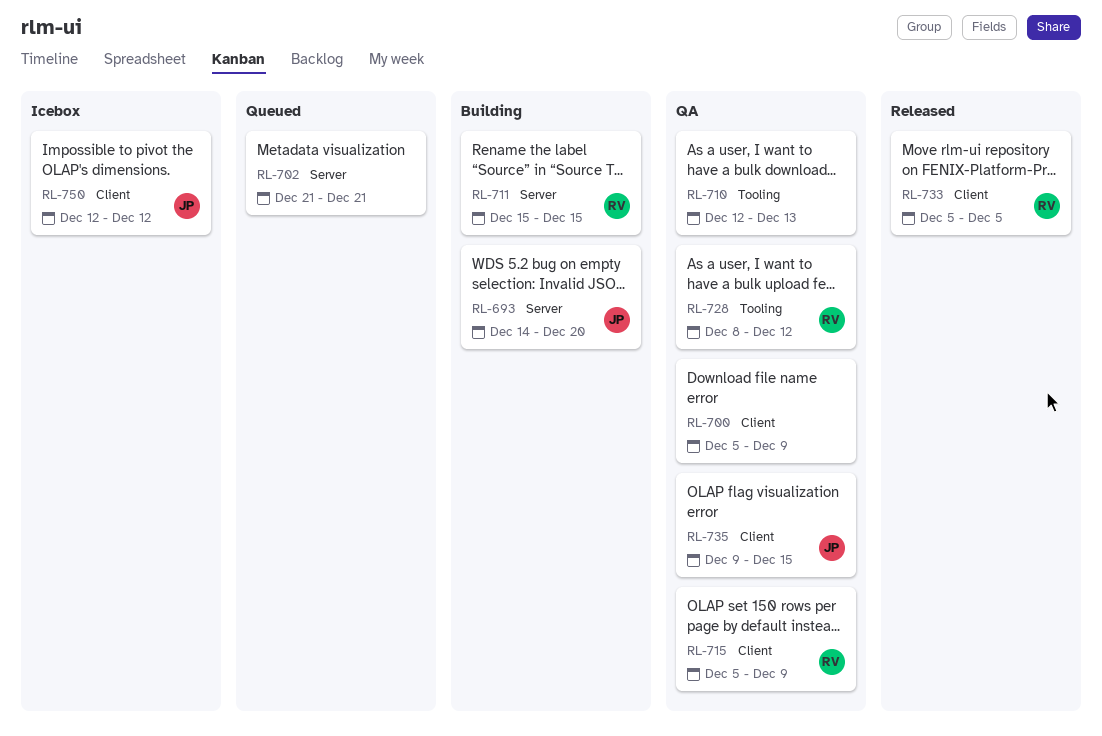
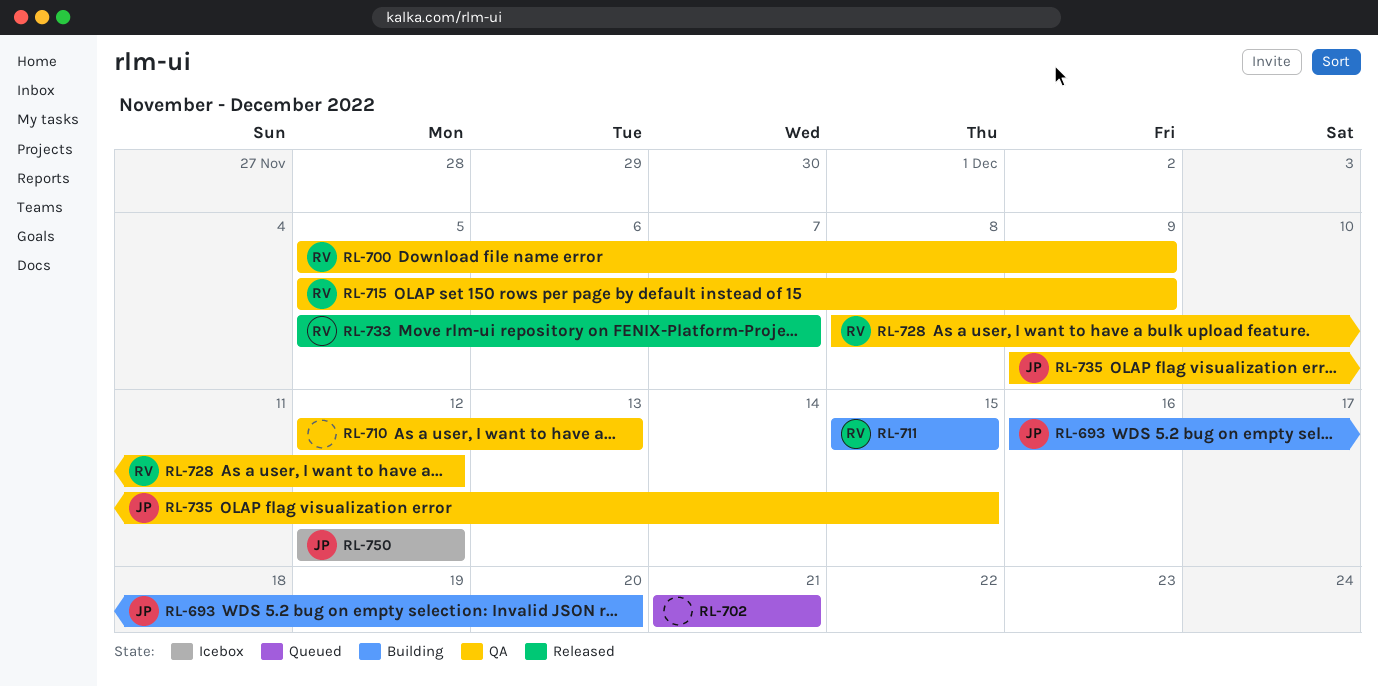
RL-693, start: Dec 14 -> Dec 16
RL-700, owner: none -> RV
RL-733, due: Dec 5 -> Dec 7

